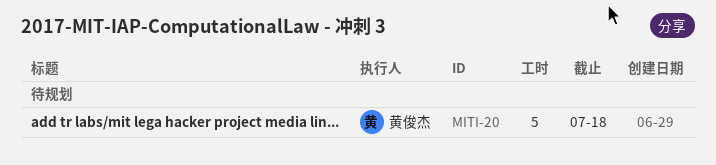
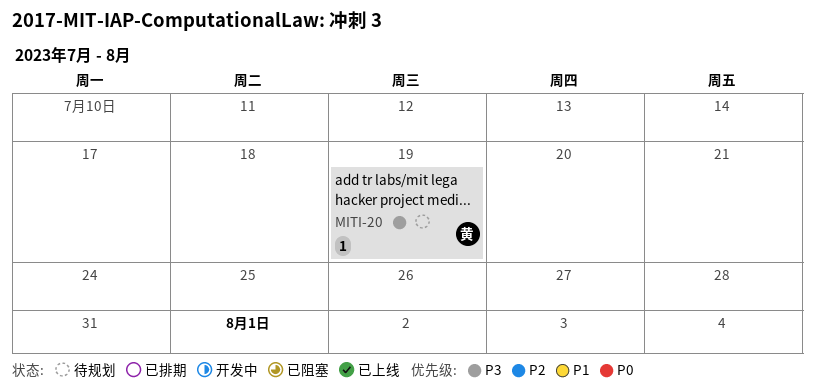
MITI-20, estimate: 5 -> 1
MITI-20, due: Jul 18 -> Jul 19

